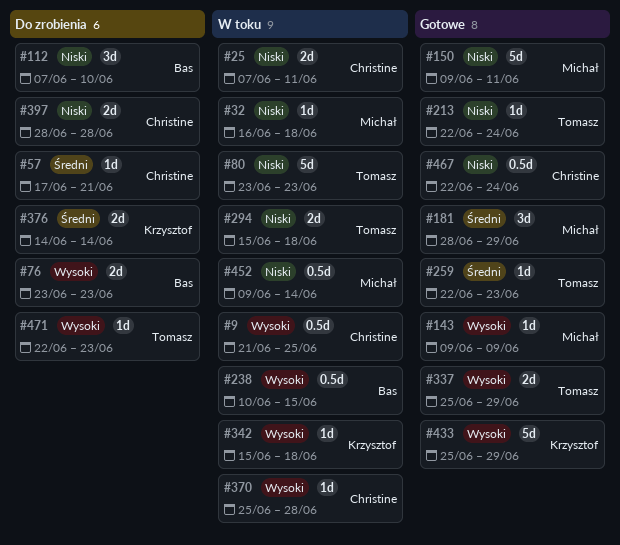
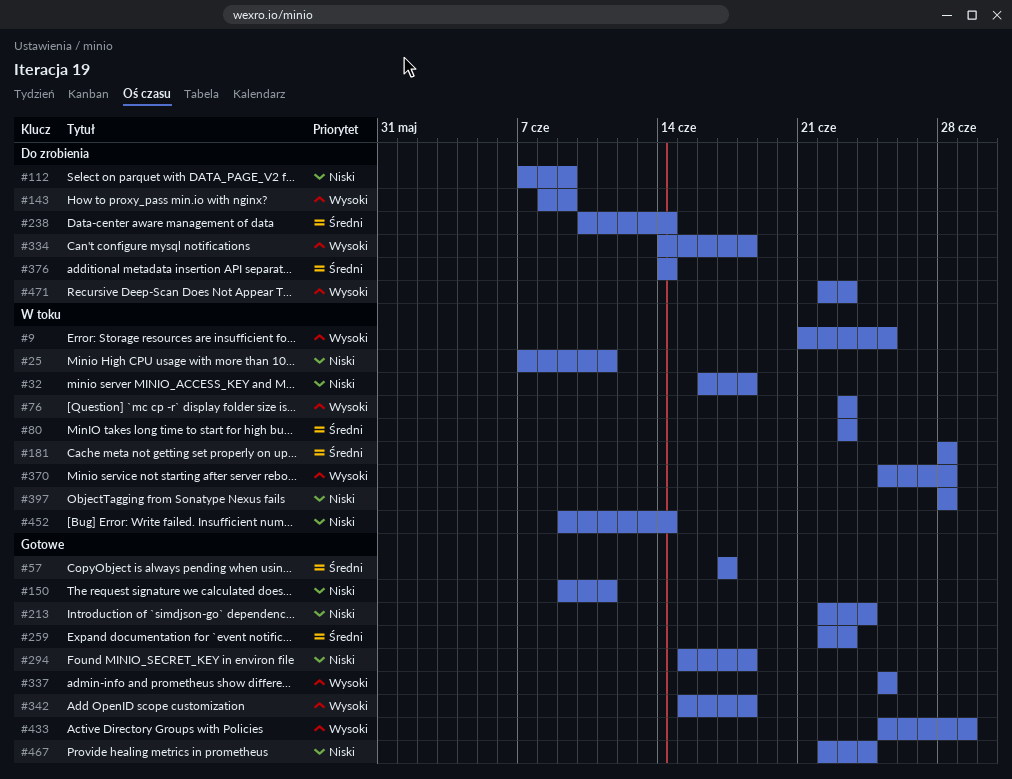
#57, status: Do zrobienia -> Gotowe
#57, due: Jun 21 -> Jun 17
#76, status: Do zrobienia -> W toku
#80, priority: Niski -> Średni
#112, due: Jun 10 -> Jun 9
#143, status: Gotowe -> Do zrobienia
#143, start: Jun 9 -> Jun 8
#181, status: Gotowe -> W toku
#181, due: Jun 29 -> Jun 28
#238, status: W toku -> Do zrobienia
#238, priority: Wysoki -> Średni
#238, due: Jun 15 -> Jun 14
#294, status: W toku -> Gotowe
#334: none -> present
#337, due: Jun 29 -> Jun 25
#342, status: W toku -> Gotowe
#397, status: Do zrobienia -> W toku

